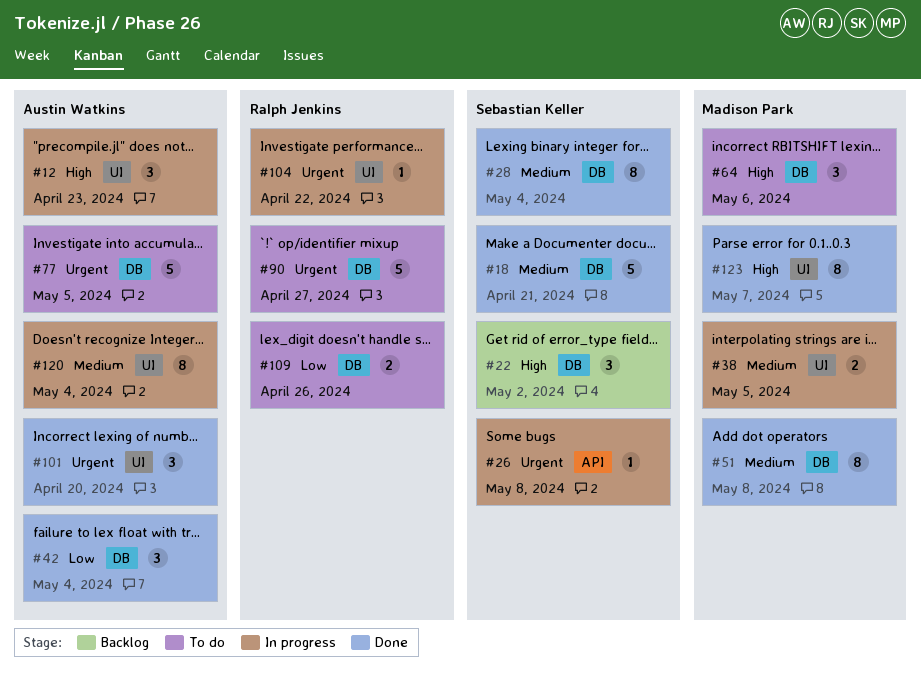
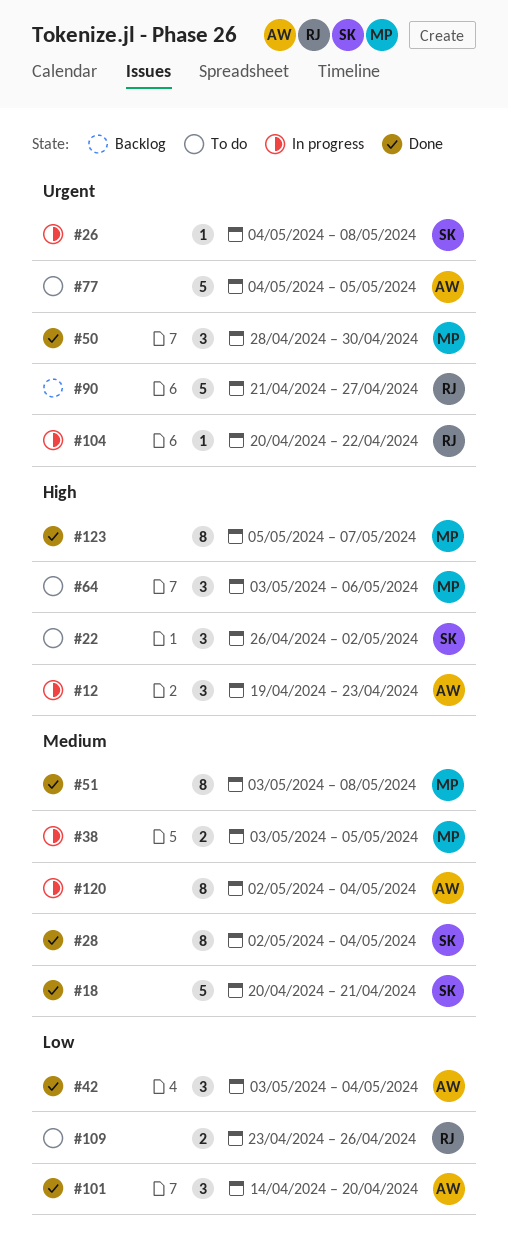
#22, status: Backlog -> To do
#50: none -> present
#90, status: To do -> Backlog
#101, priority: Urgent -> Low

